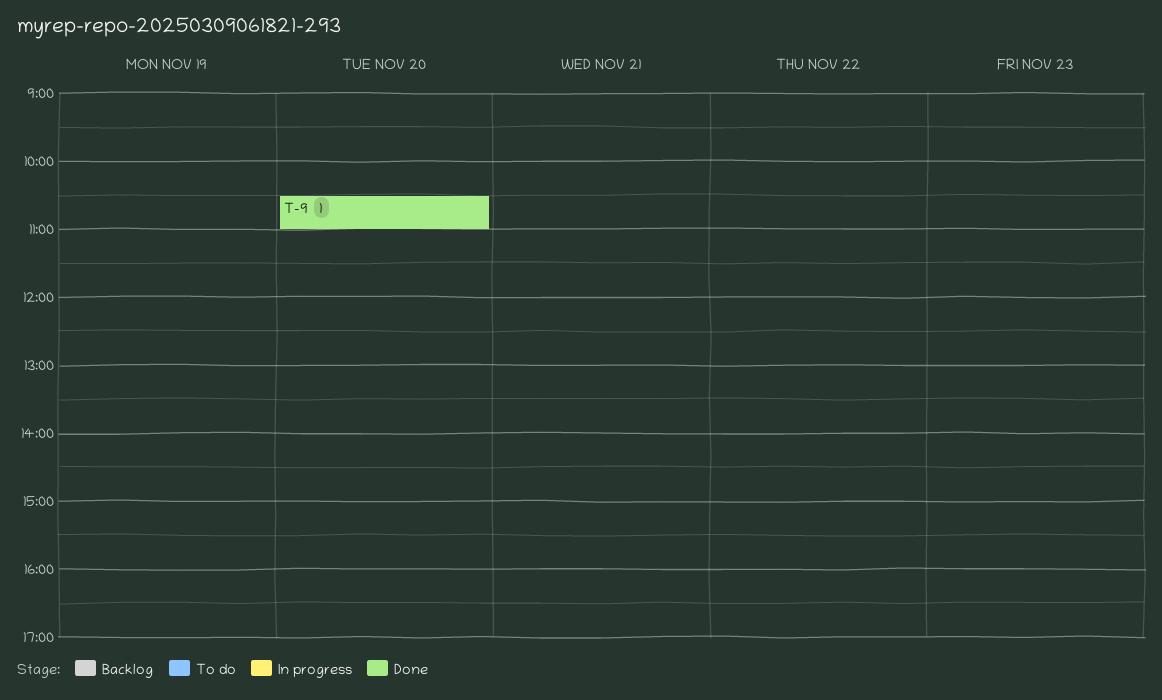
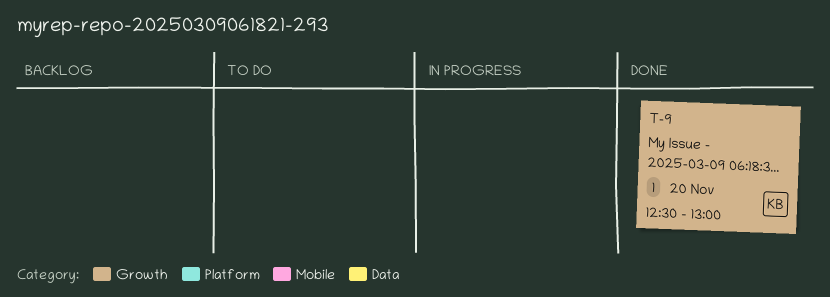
T-9, begins: 10:30 -> 12:30
T-9, ends: 11:00 -> 13:00

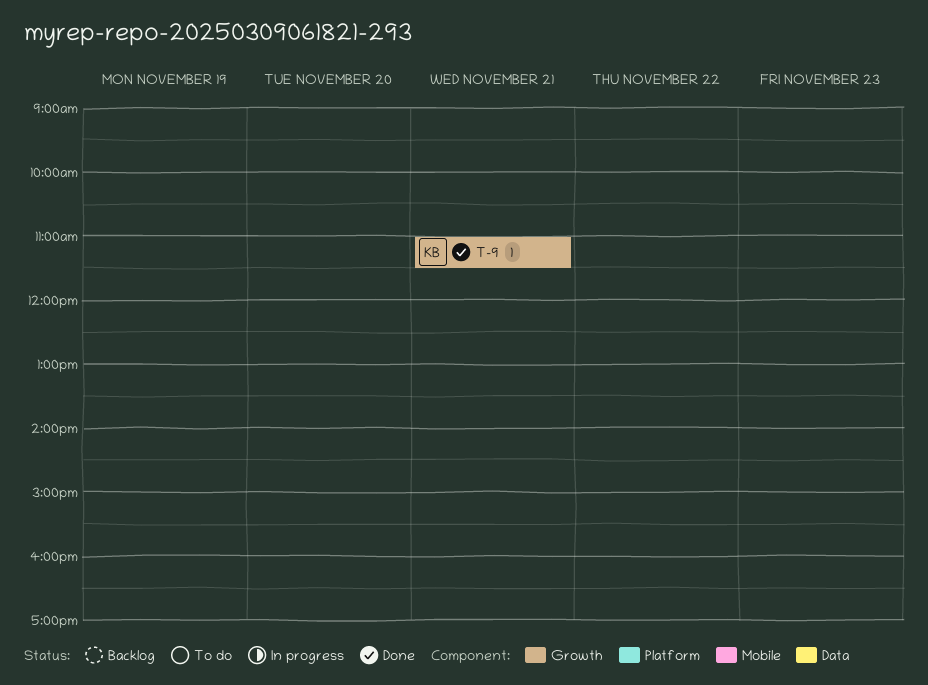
T-9, day: Nov 20 -> Nov 21
T-9, begins: 12:30 -> 11:00
T-9, ends: 13:00 -> 11:30

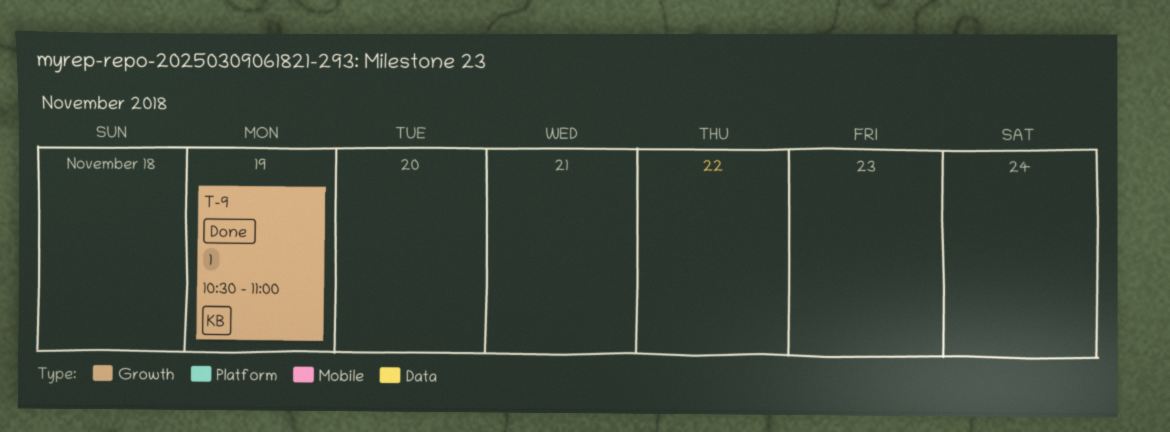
T-9, day: Nov 21 -> Nov 19
T-9, begins: 11:00 -> 10:30
T-9, ends: 11:30 -> 11:00

